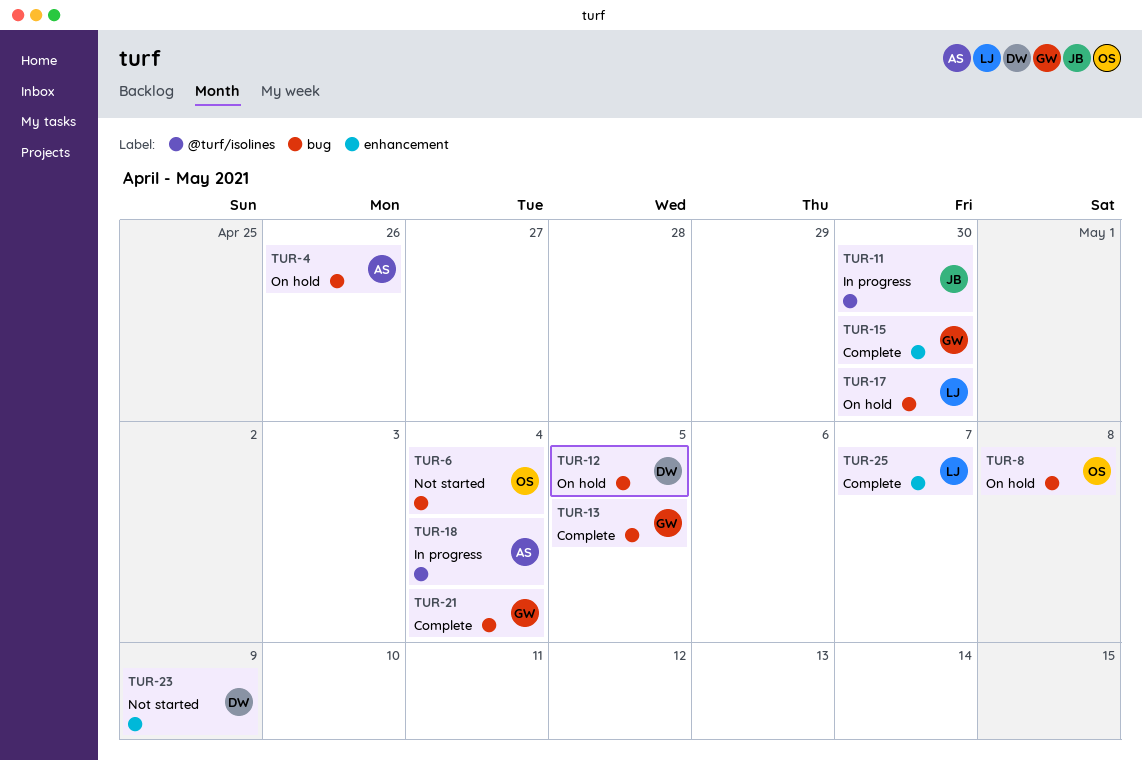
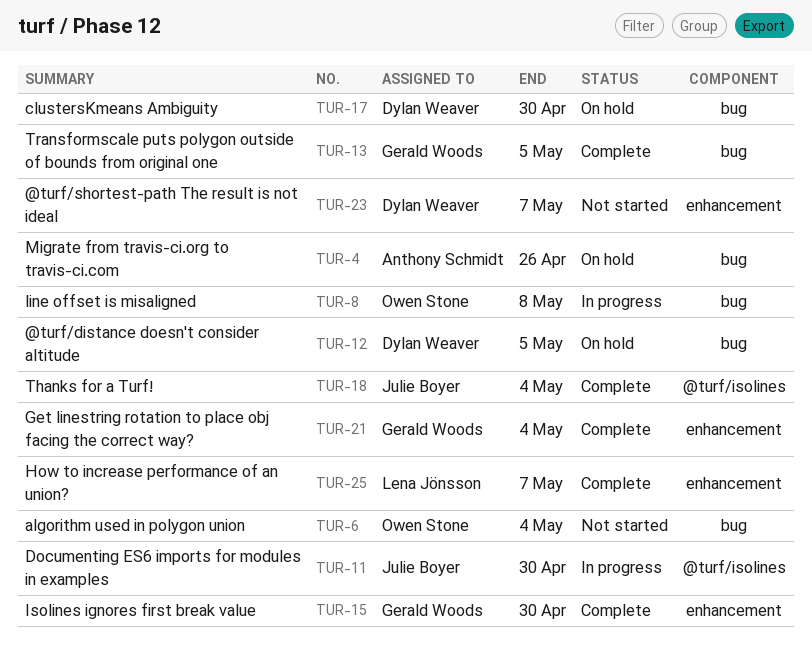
TUR-8, status: On hold -> In progress
TUR-17, owner: Lena Jönsson -> Dylan Weaver
TUR-18, status: In progress -> Complete
TUR-18, owner: Anthony Schmidt -> Julie Boyer
TUR-21, label: bug -> enhancement
TUR-23, due: May 9 -> May 7

